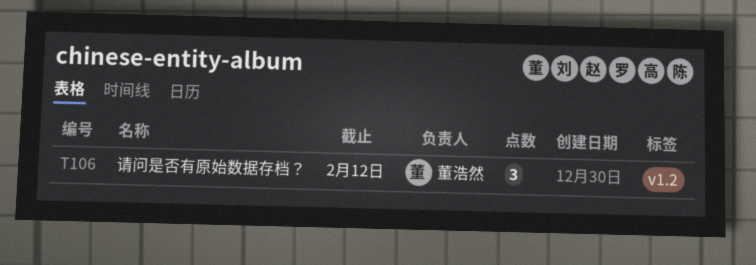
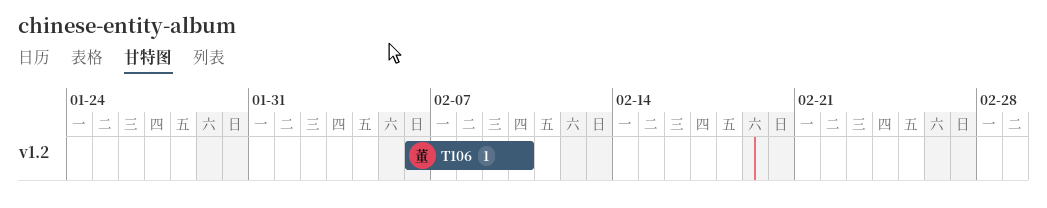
T106, estimate: 3 -> 1
T106, due: Feb 12 -> Feb 10

